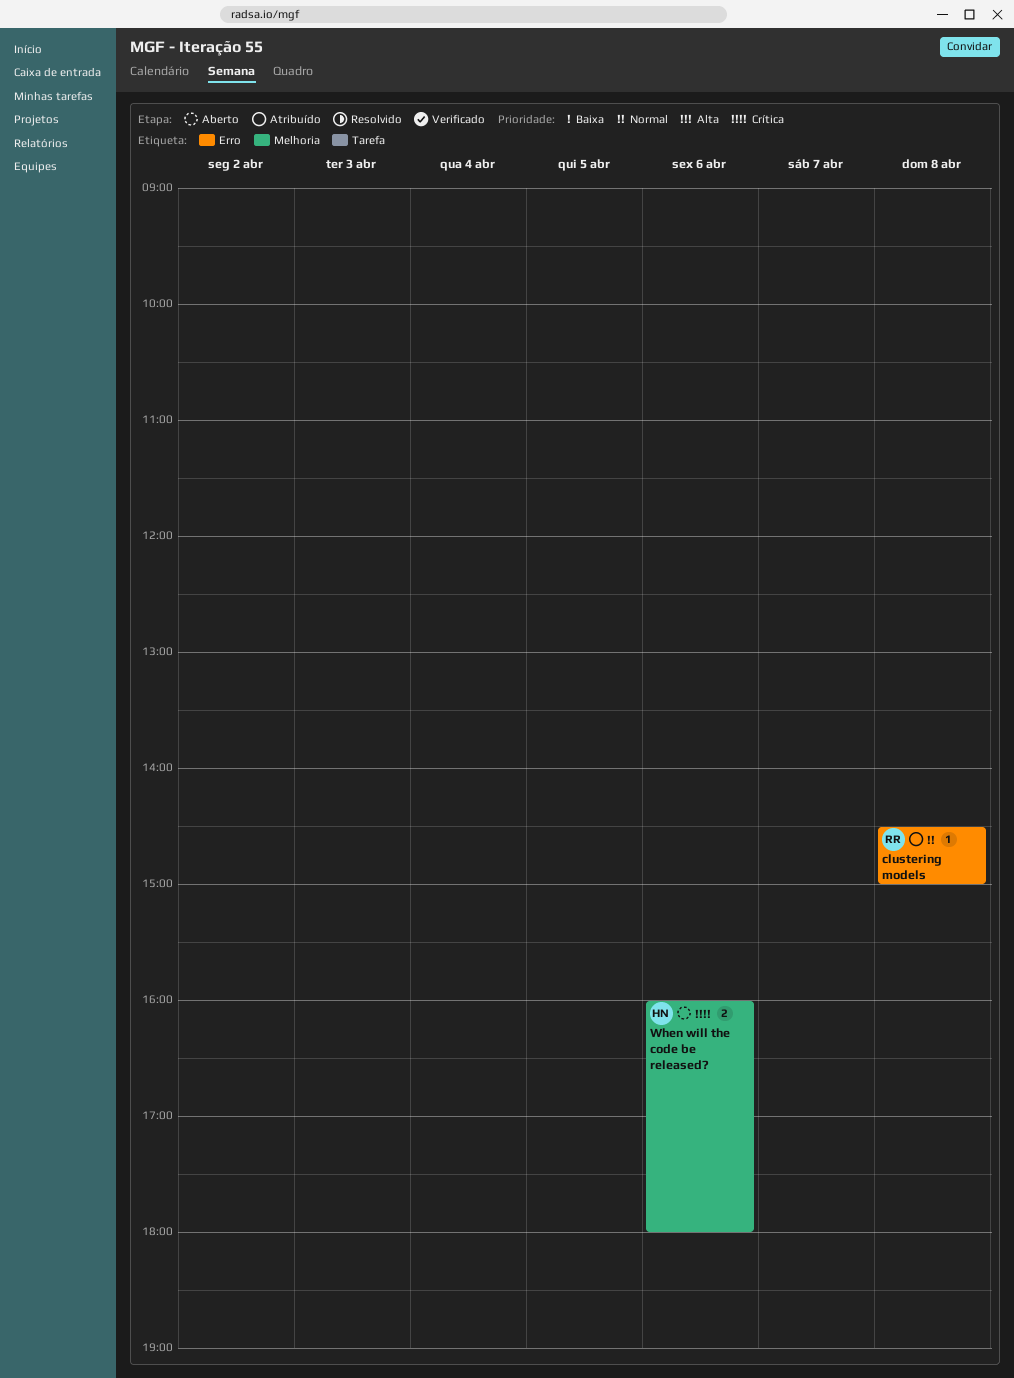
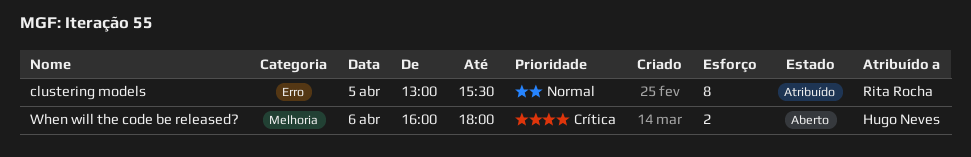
clustering models, estimate: 1 -> 8
clustering models, day: Apr 8 -> Apr 5
clustering models, begins: 14:30 -> 13:00
clustering models, ends: 15:00 -> 15:30

